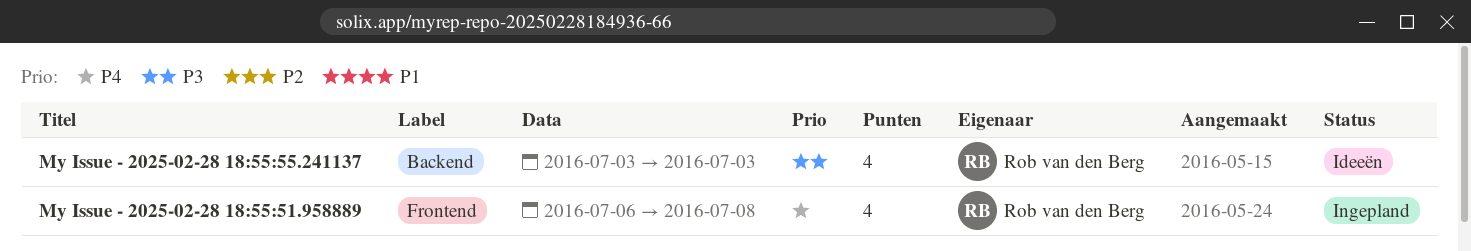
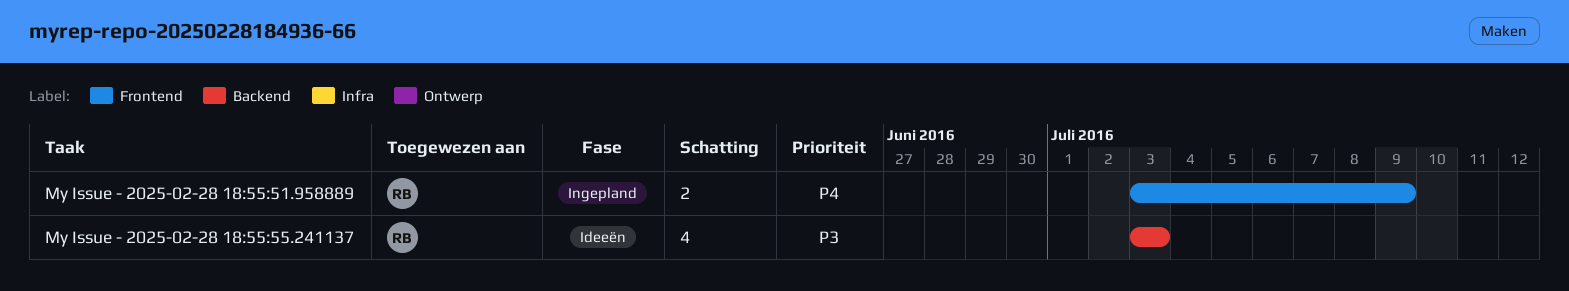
My Issue - 2025-02-28 18:55:51.958889, estimate: 4 -> 2
My Issue - 2025-02-28 18:55:51.958889, start: Jul 6 -> Jul 3
My Issue - 2025-02-28 18:55:51.958889, due: Jul 8 -> Jul 9

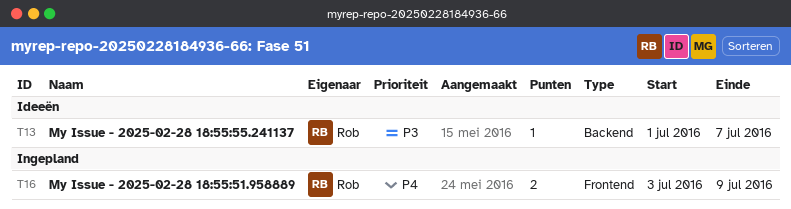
My Issue - 2025-02-28 18:55:55.241137, estimate: 4 -> 1
My Issue - 2025-02-28 18:55:55.241137, start: Jul 3 -> Jul 1
My Issue - 2025-02-28 18:55:55.241137, due: Jul 3 -> Jul 7

